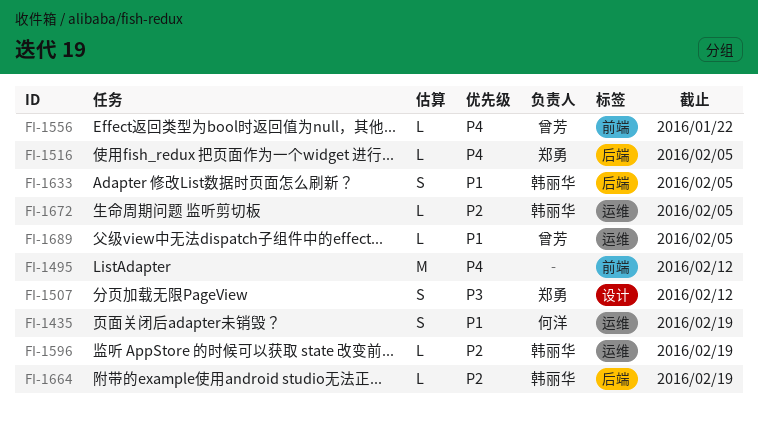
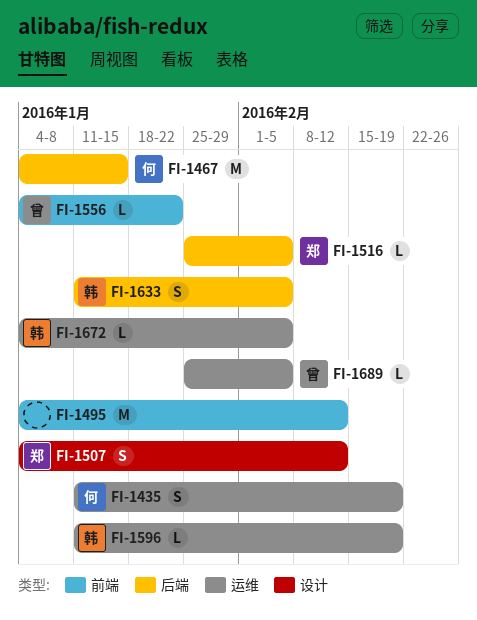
FI-1467: none -> present
FI-1664: present -> none

